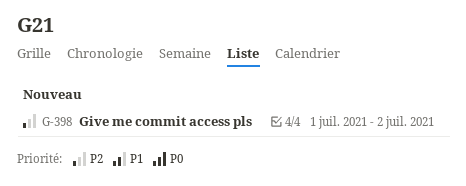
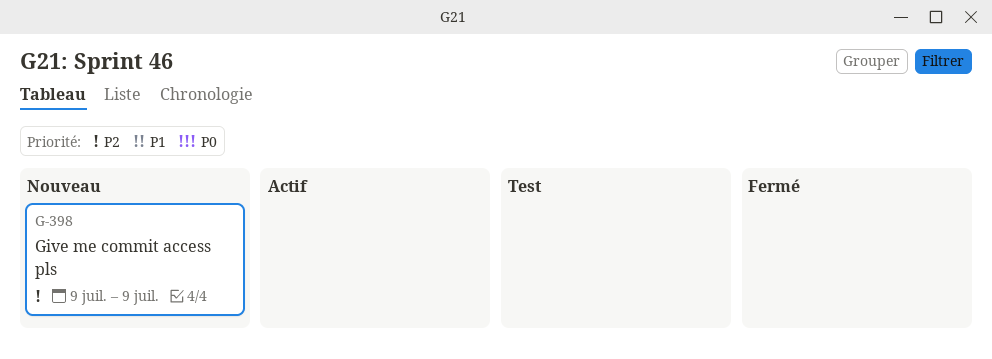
G-398, start: Jul 1 -> Jul 9
G-398, due: Jul 2 -> Jul 9

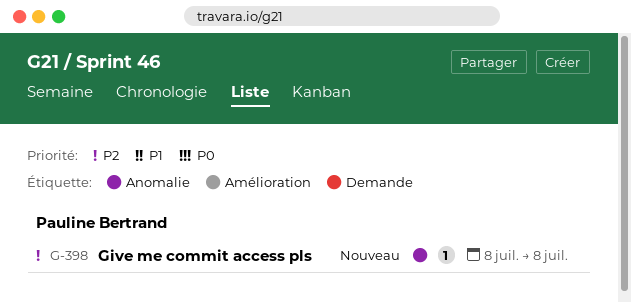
G-398, start: Jul 9 -> Jul 8
G-398, due: Jul 9 -> Jul 8

